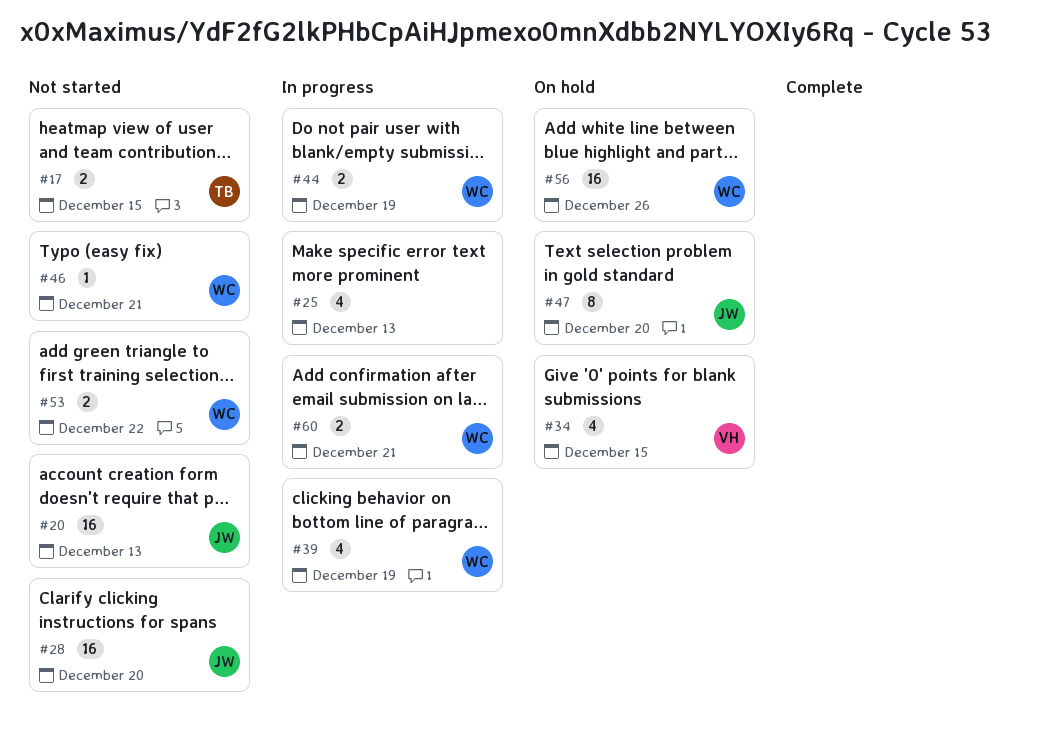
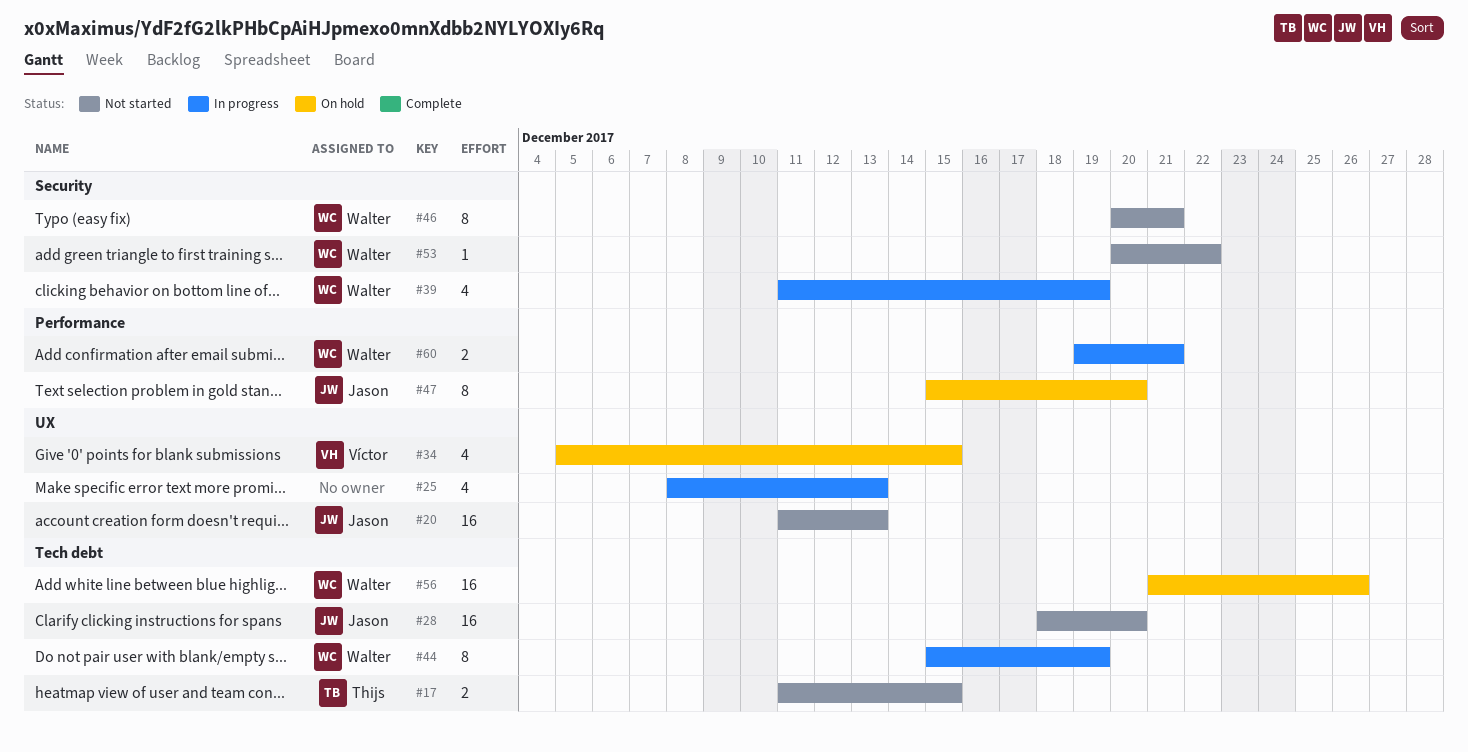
#44, estimate: 2 -> 8
#46, estimate: 1 -> 8
#53, estimate: 2 -> 1

